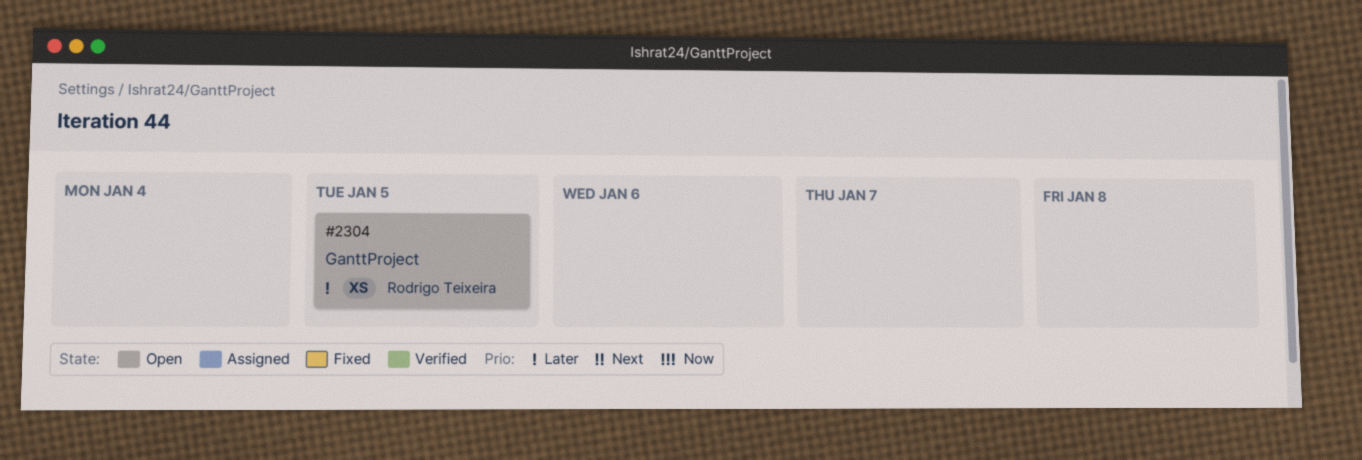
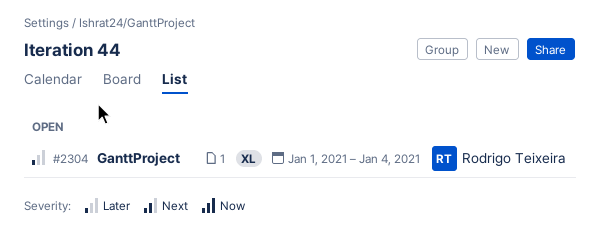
#2304, estimate: XS -> XL
#2304, due: Jan 5 -> Jan 4

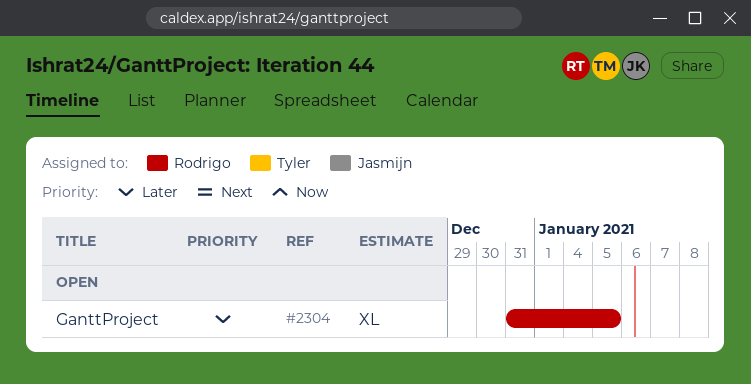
#2304, start: Jan 1 -> Dec 31
#2304, due: Jan 4 -> Jan 5

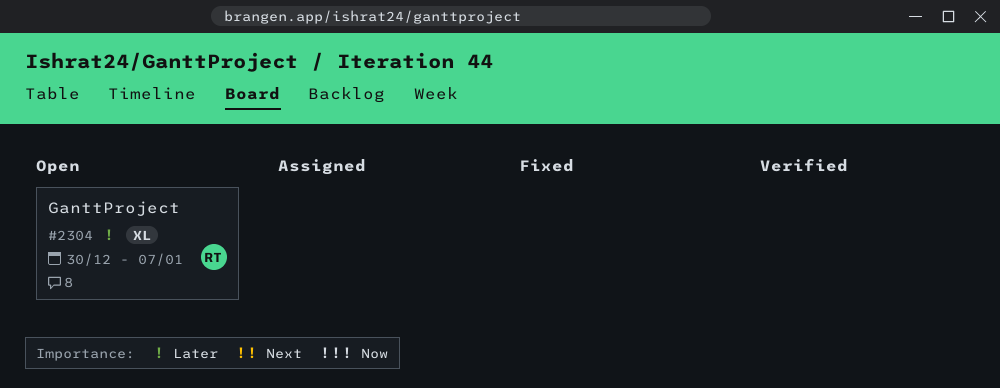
#2304, start: Dec 31 -> Dec 30
#2304, due: Jan 5 -> Jan 7

